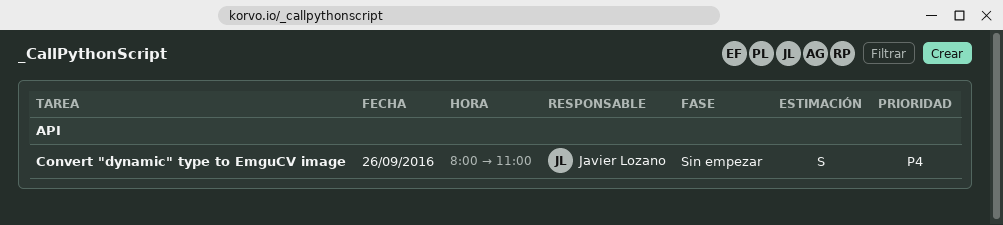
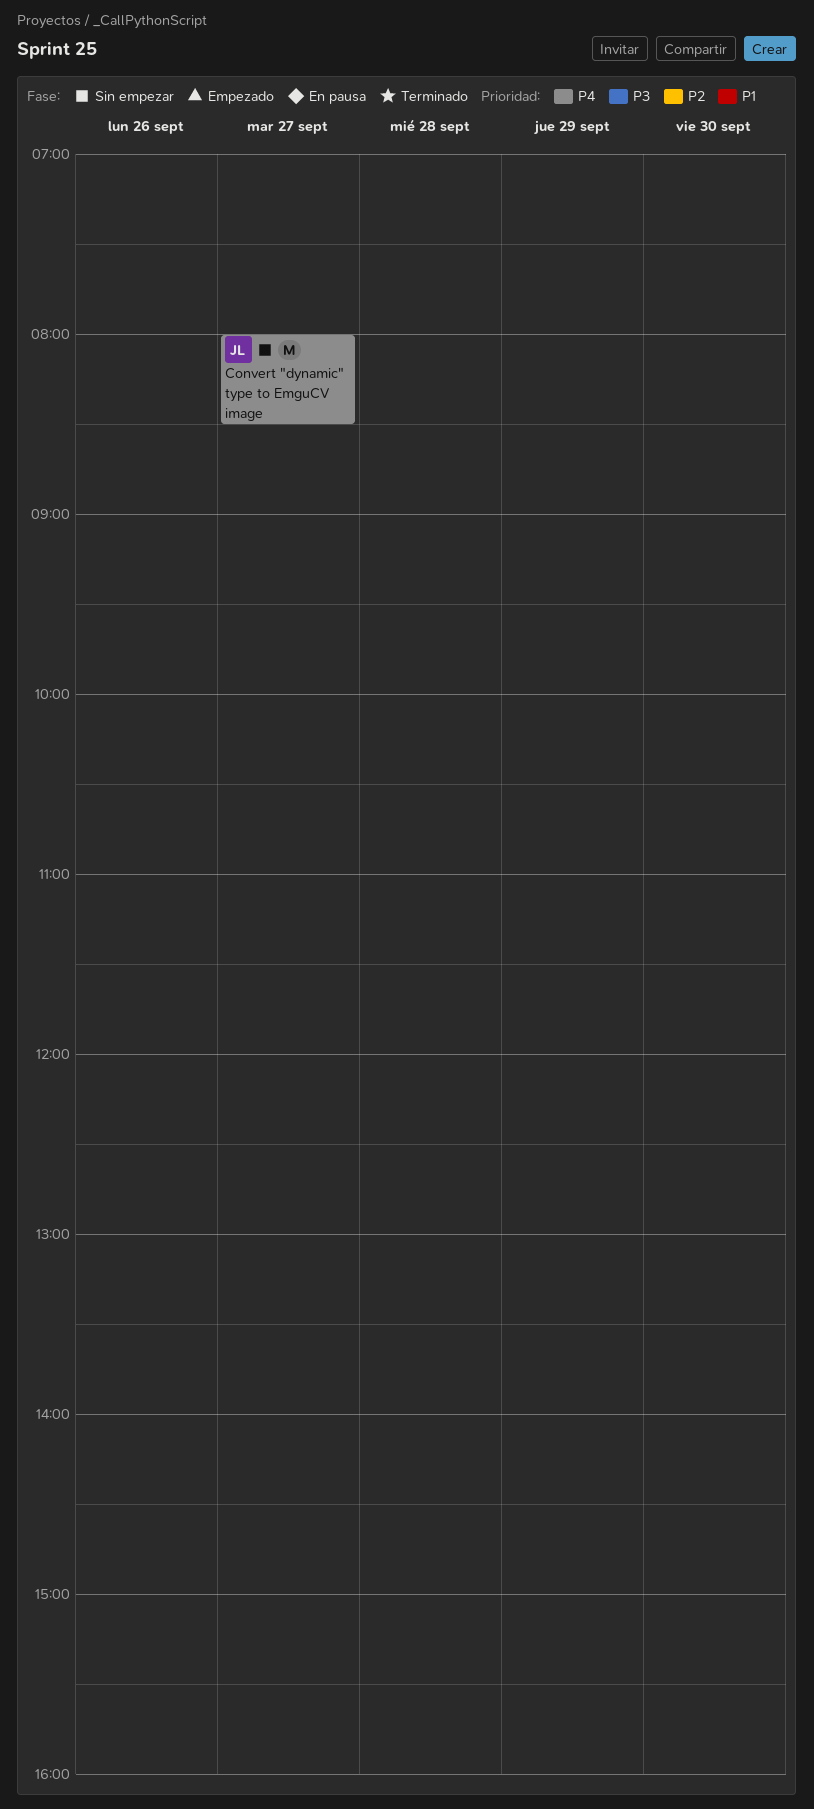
Convert "dynamic" type to EmguCV image, estimate: S -> M
Convert "dynamic" type to EmguCV image, day: Sep 26 -> Sep 27
Convert "dynamic" type to EmguCV image, ends: 11:00 -> 08:30

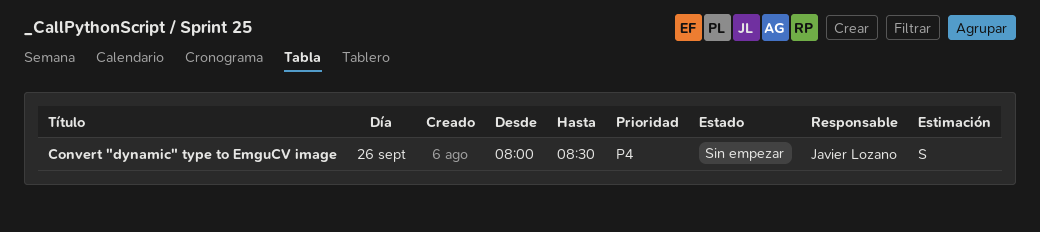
Convert "dynamic" type to EmguCV image, estimate: M -> S
Convert "dynamic" type to EmguCV image, day: Sep 27 -> Sep 26

